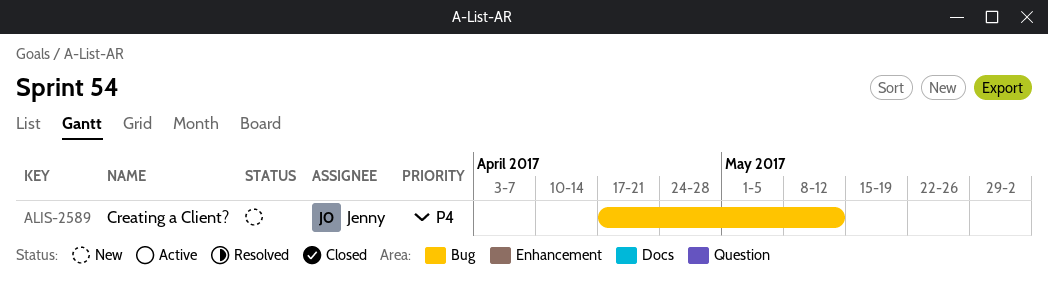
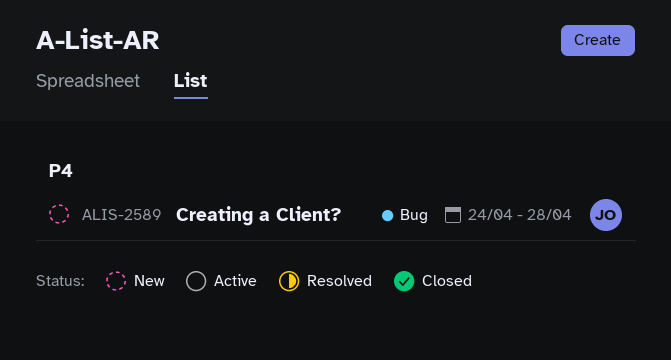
ALIS-2589, start: Apr 17 -> Apr 24
ALIS-2589, due: May 12 -> Apr 28

